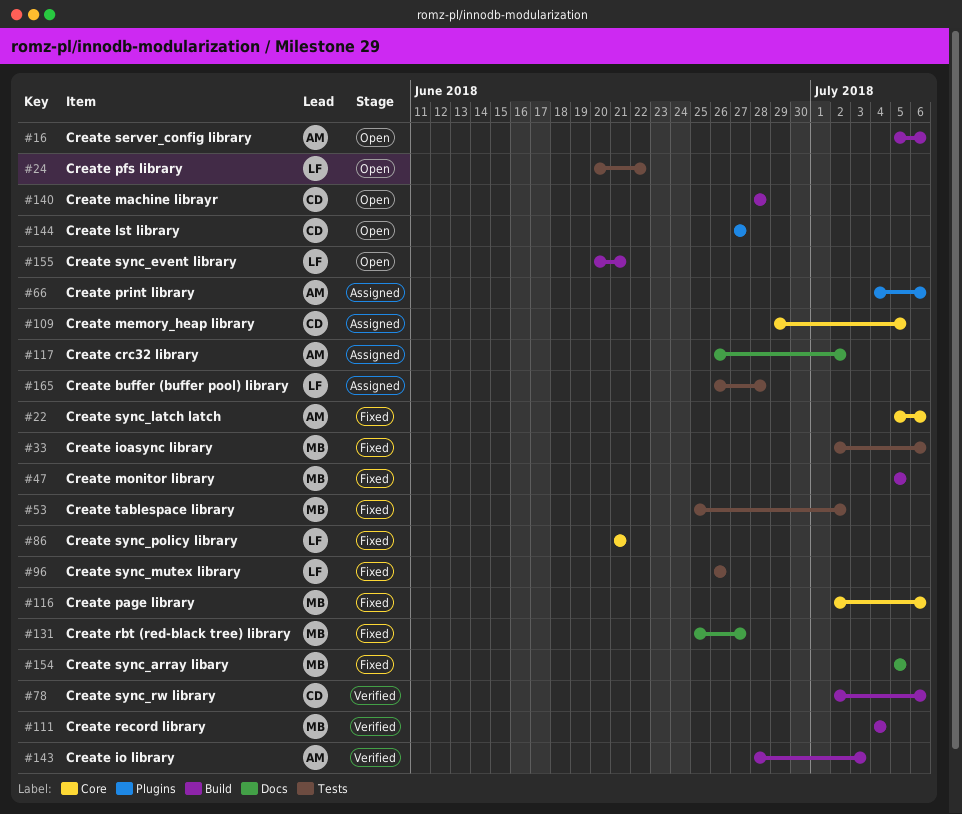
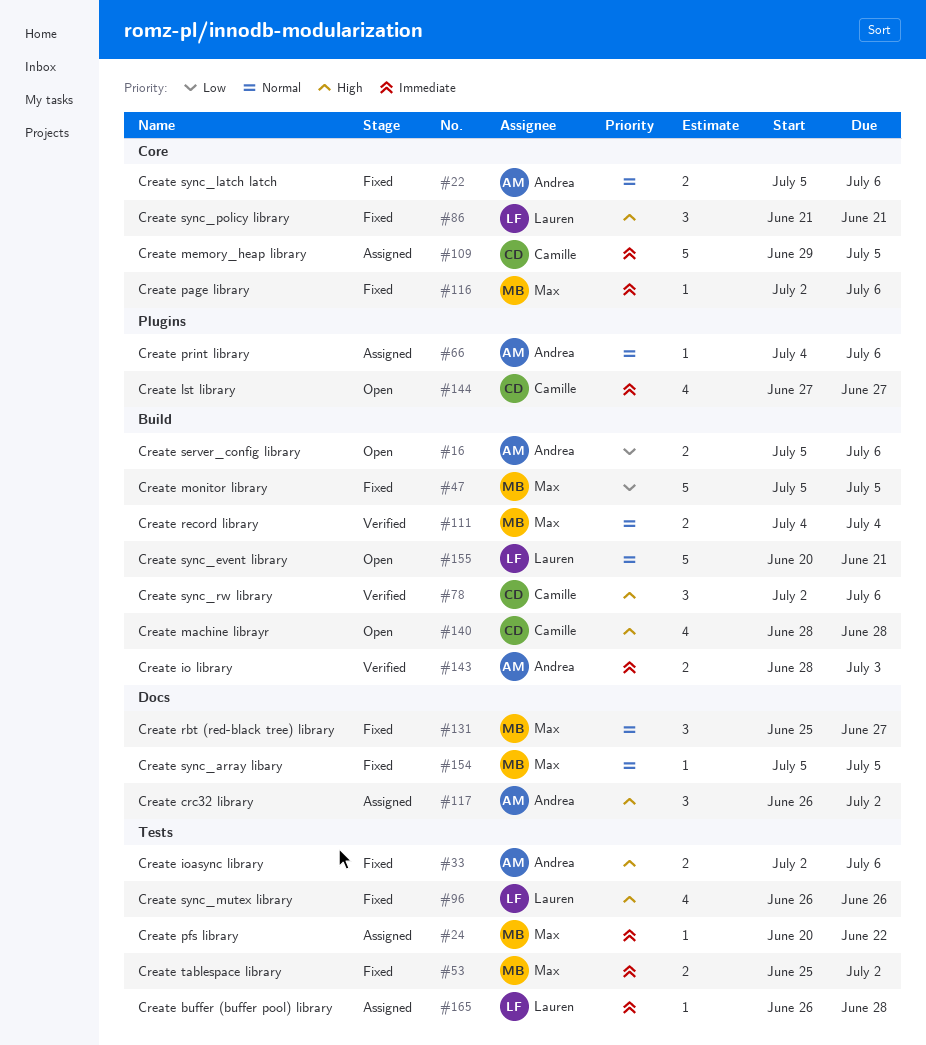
#24, status: Open -> Assigned
#24, owner: Lauren -> Max
#33, owner: Max -> Andrea

